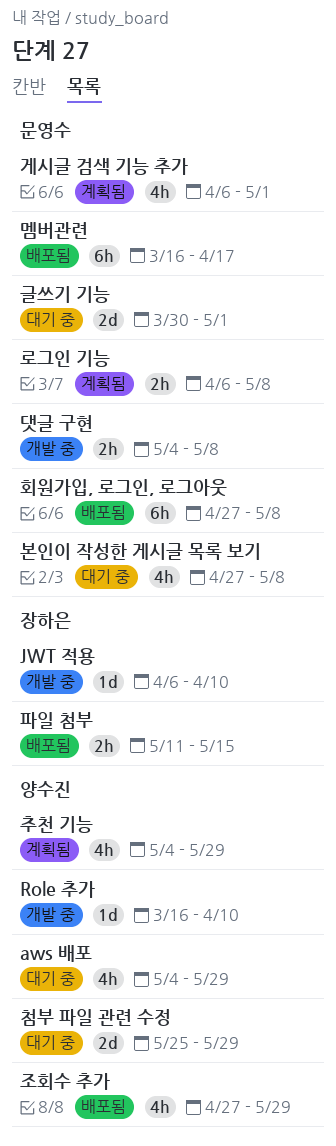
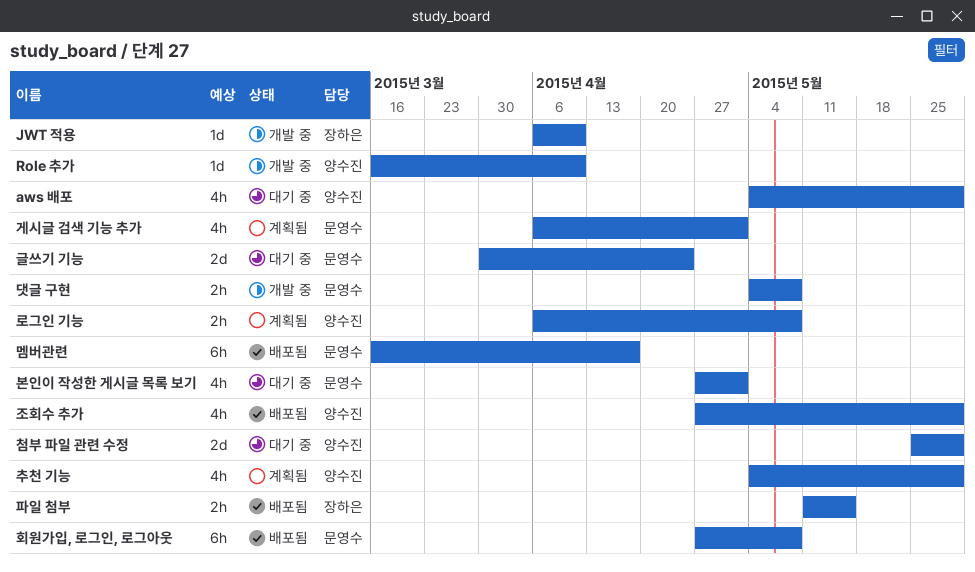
글쓰기 기능, due: May 1 -> Apr 24
로그인 기능, owner: 문영수 -> 양수진
본인이 작성한 게시글 목록 보기, due: May 8 -> May 1

